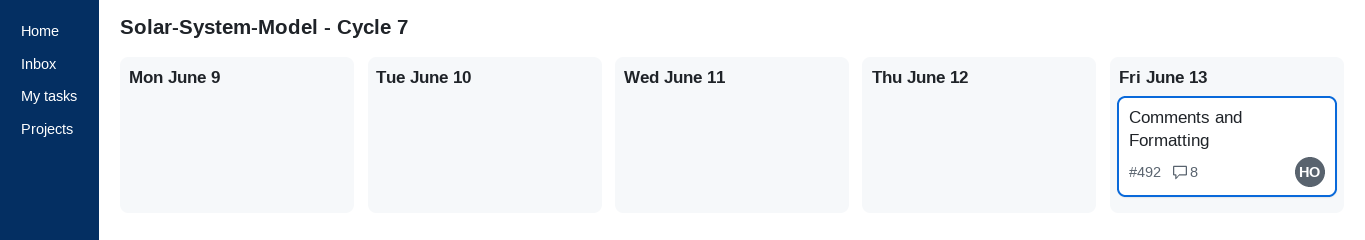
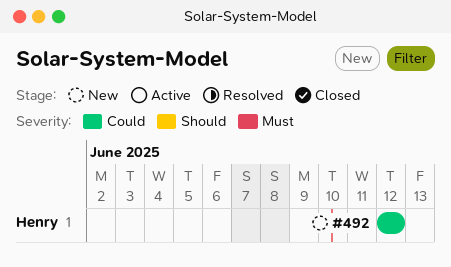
#492, due: Jun 13 -> Jun 12

